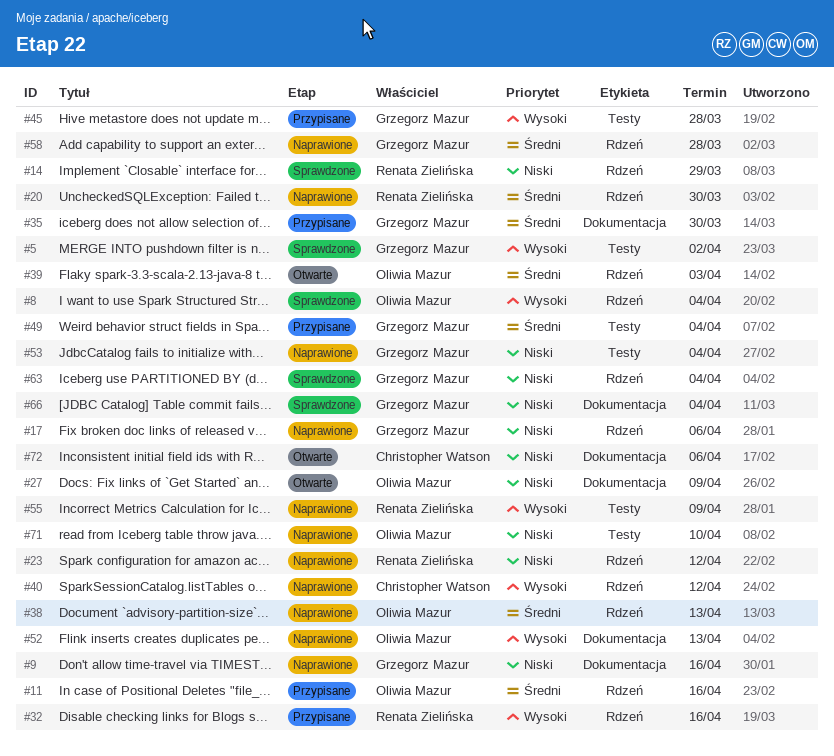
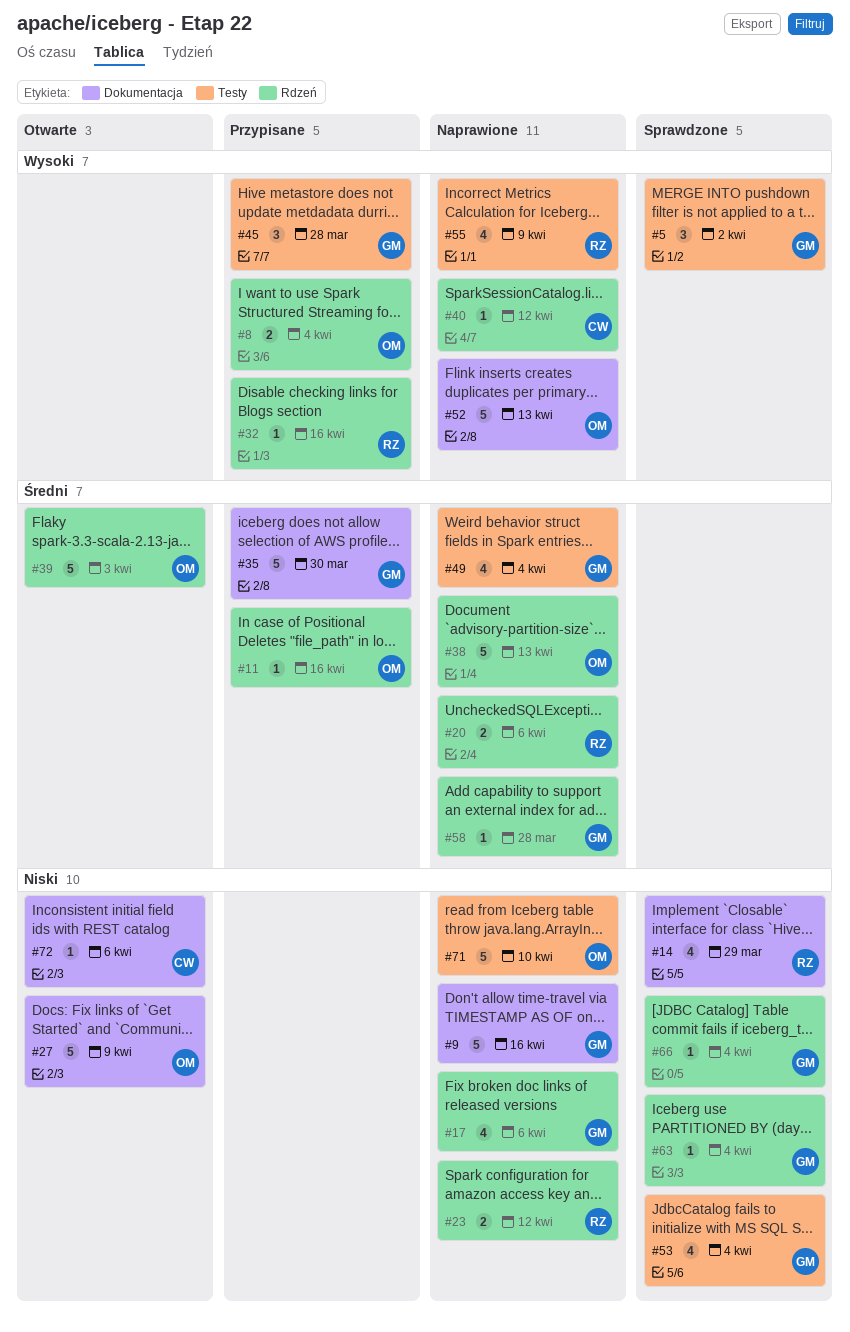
#8, status: Sprawdzone -> Przypisane
#14, label: Rdzeń -> Dokumentacja
#20, due: Mar 30 -> Apr 6
#49, status: Przypisane -> Naprawione
#53, status: Naprawione -> Sprawdzone
#66, label: Dokumentacja -> Rdzeń

